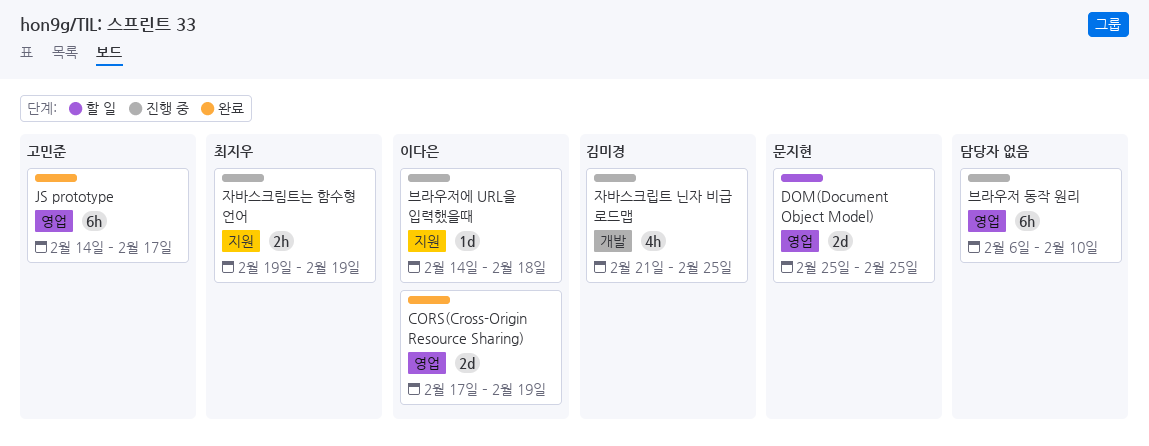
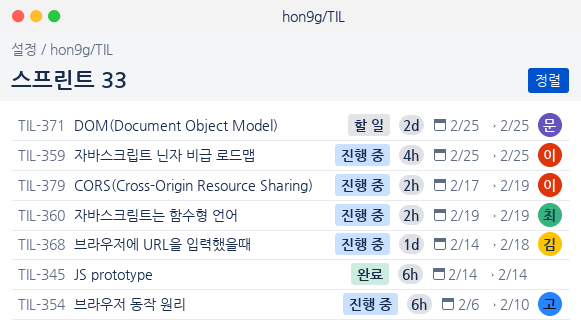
CORS(Cross-Origin Resource Sharing), status: 완료 -> 진행 중
CORS(Cross-Origin Resource Sharing), estimate: 2d -> 2h
JS prototype, owner: 고민준 -> none
JS prototype, due: Feb 17 -> Feb 14
브라우저 동작 원리, owner: none -> 고민준
브라우저에 URL을 입력했을때, owner: 이다은 -> 김미경
자바스크립트 닌자 비급 로드맵, owner: 김미경 -> 이다은
자바스크립트 닌자 비급 로드맵, start: Feb 21 -> Feb 25

